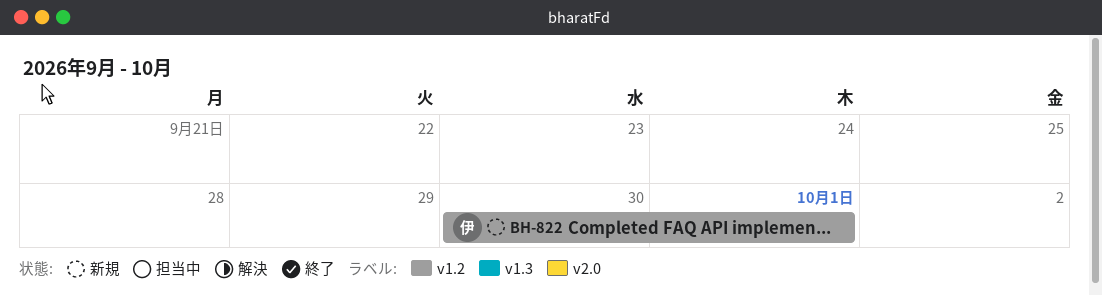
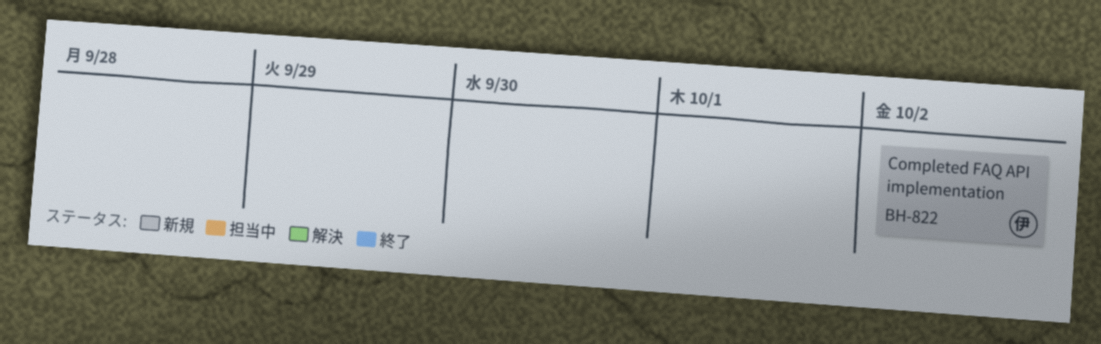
BH-822, due: Oct 1 -> Oct 2

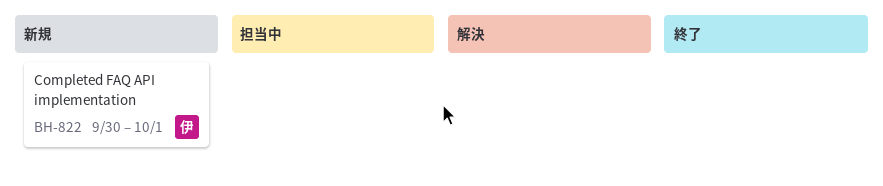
BH-822, due: Oct 2 -> Oct 1

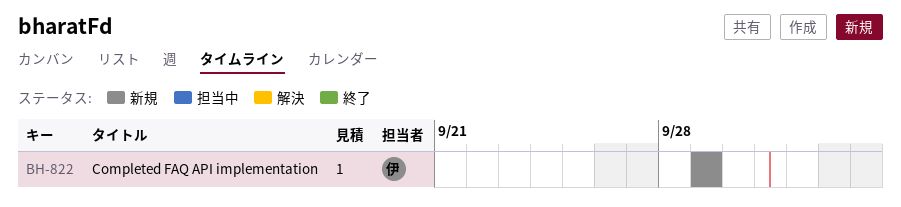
BH-822, start: Sep 30 -> Sep 29
BH-822, due: Oct 1 -> Sep 29

